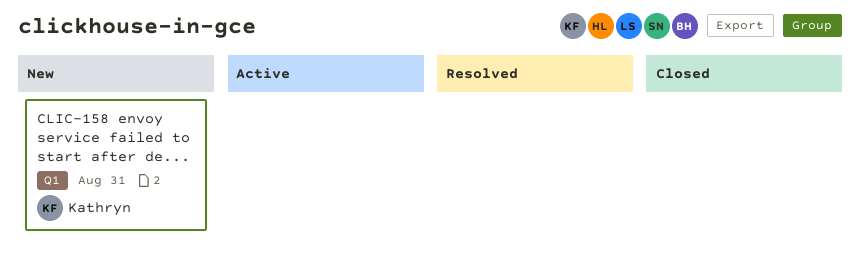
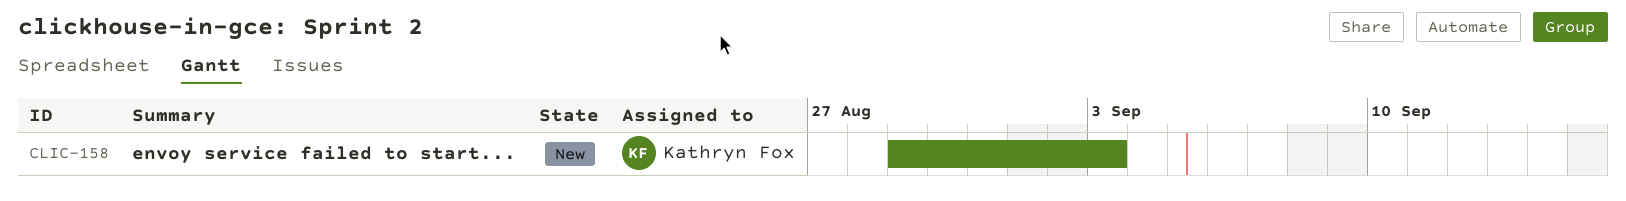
CLIC-158, due: Aug 31 -> Sep 3

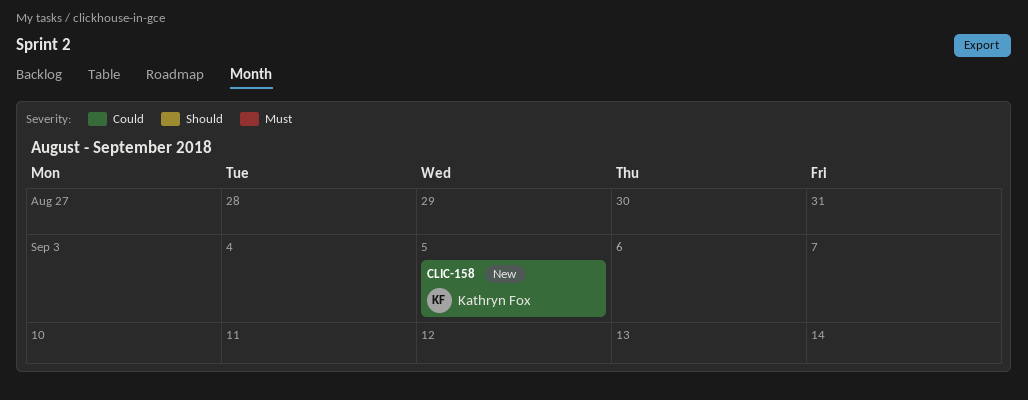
CLIC-158, due: Sep 3 -> Sep 5

